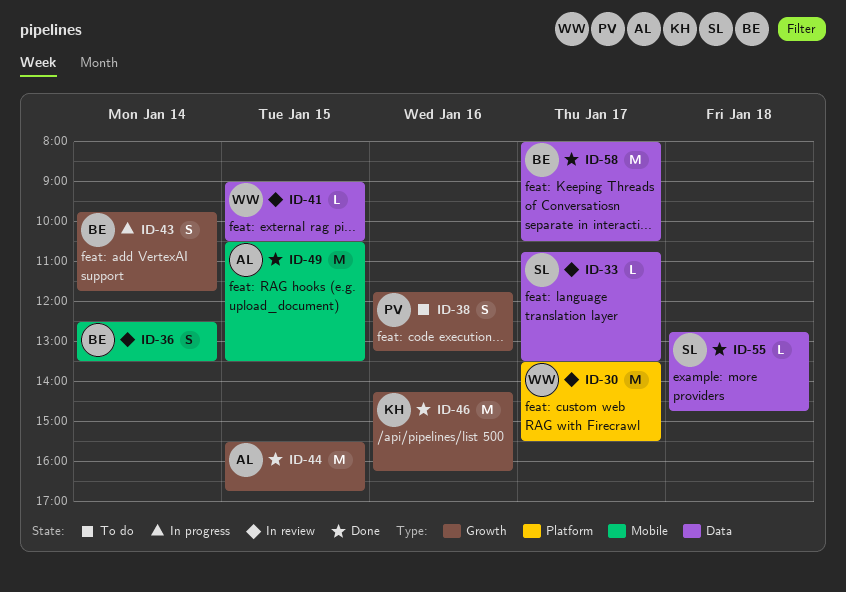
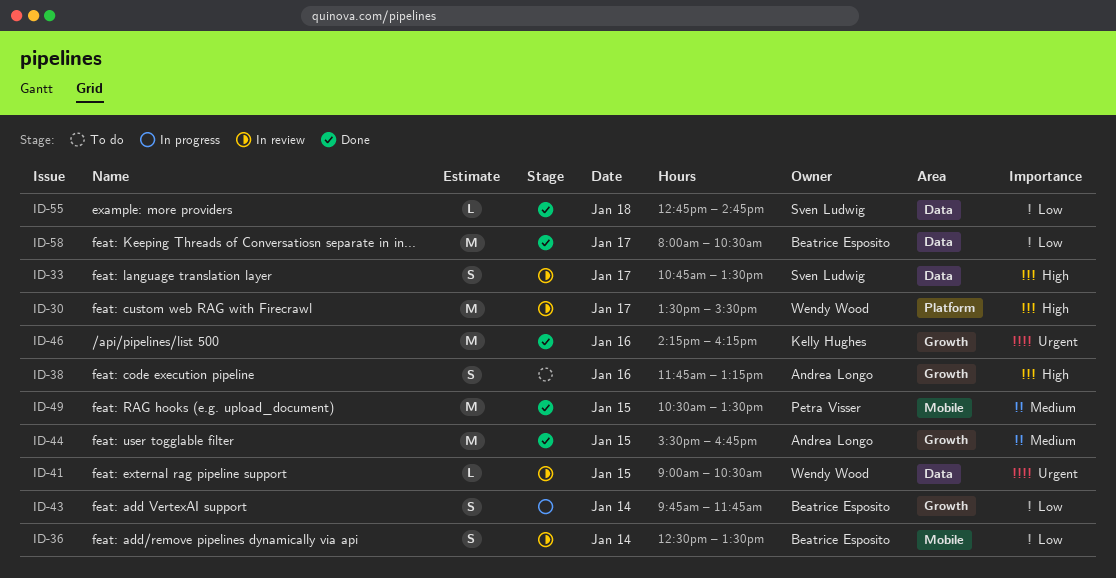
ID-33, estimate: L -> S
ID-38, owner: Petra Visser -> Andrea Longo
ID-49, owner: Andrea Longo -> Petra Visser

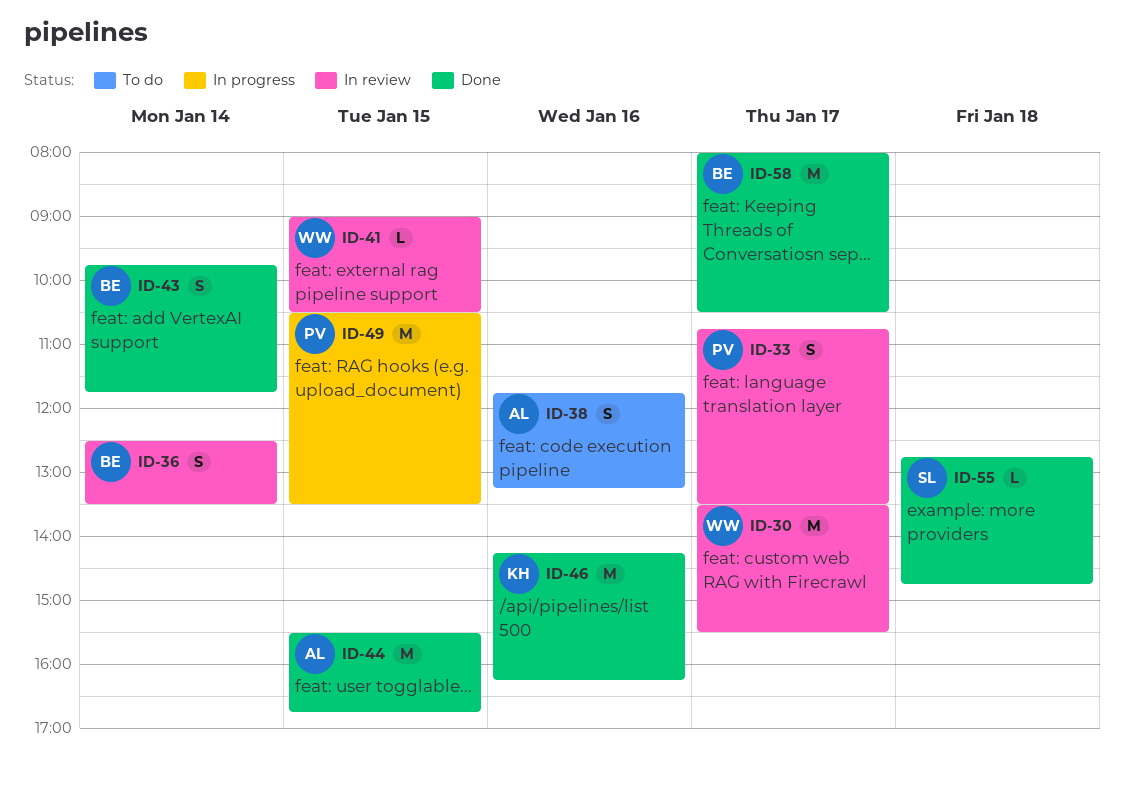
ID-33, owner: Sven Ludwig -> Petra Visser
ID-43, status: In progress -> Done
ID-49, status: Done -> In progress

